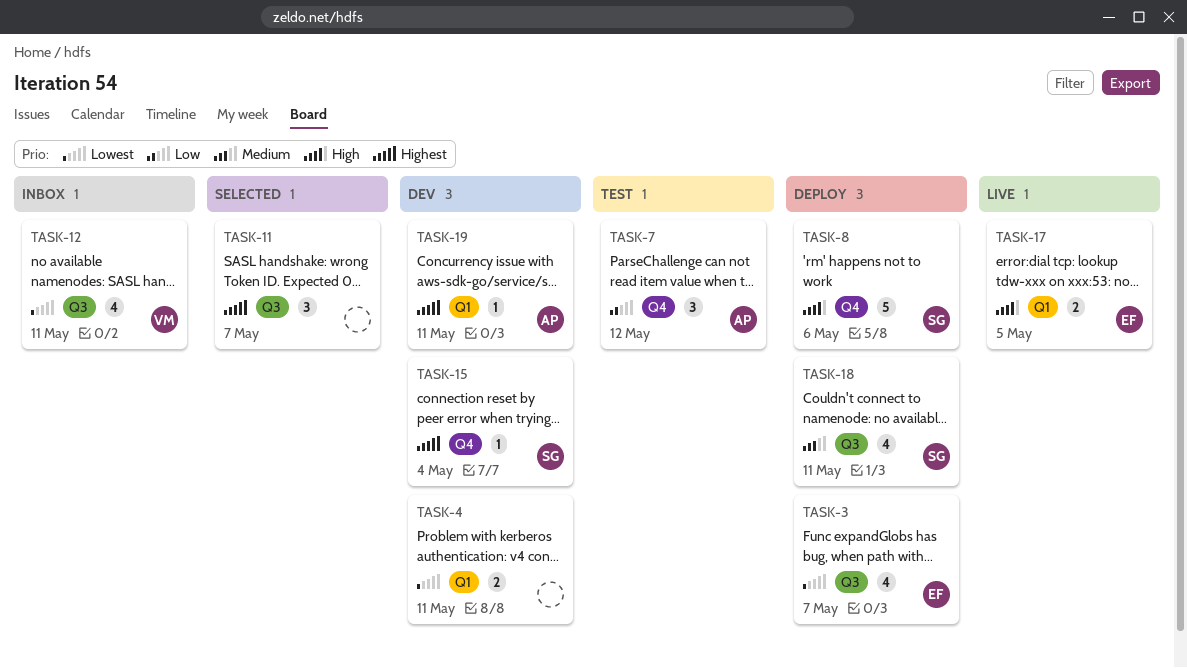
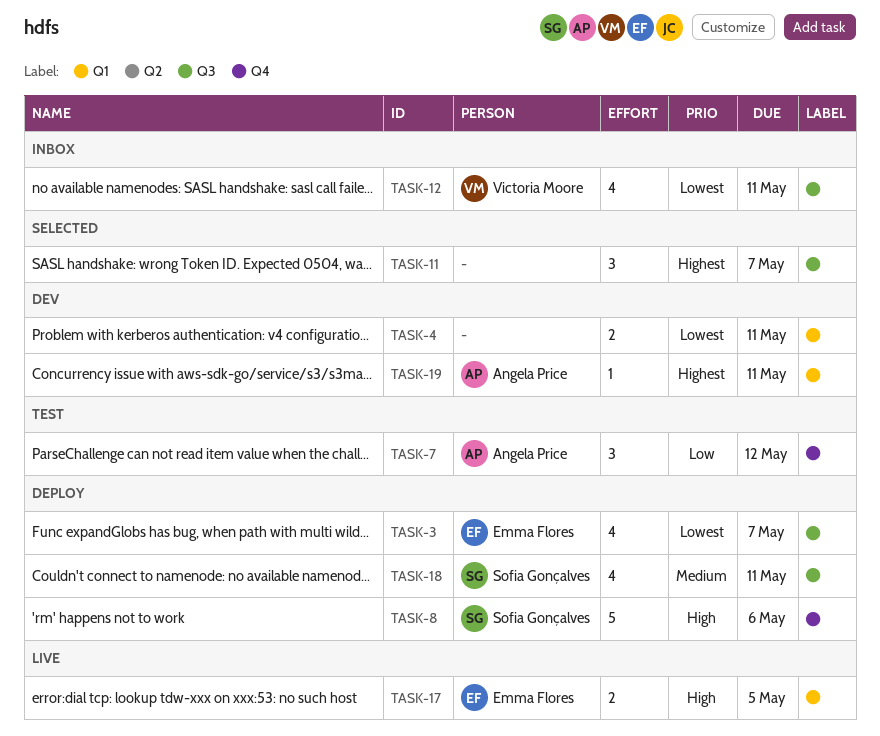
TASK-15: present -> none

